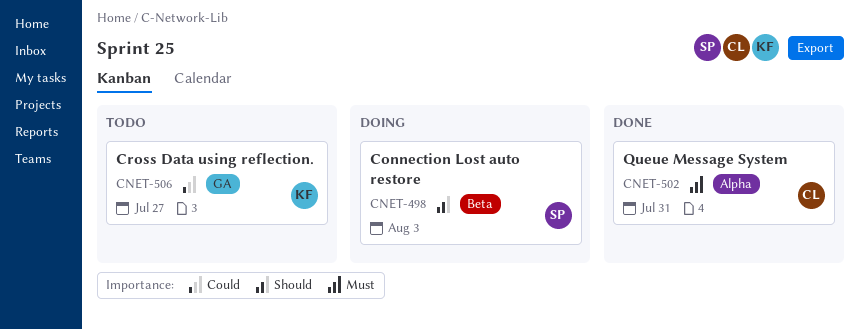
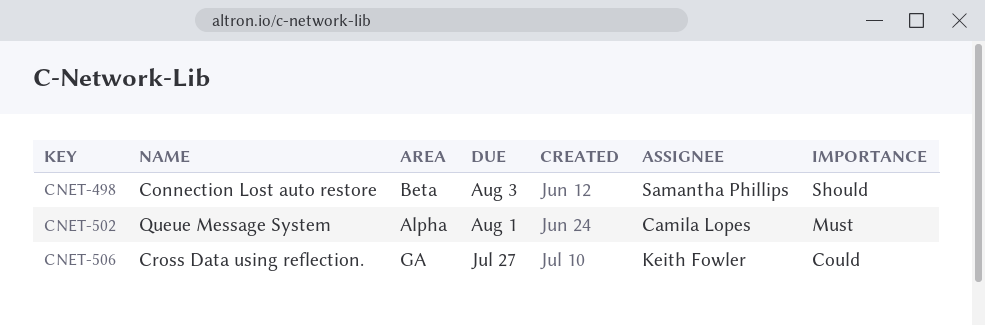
CNET-502, due: Jul 31 -> Aug 1

